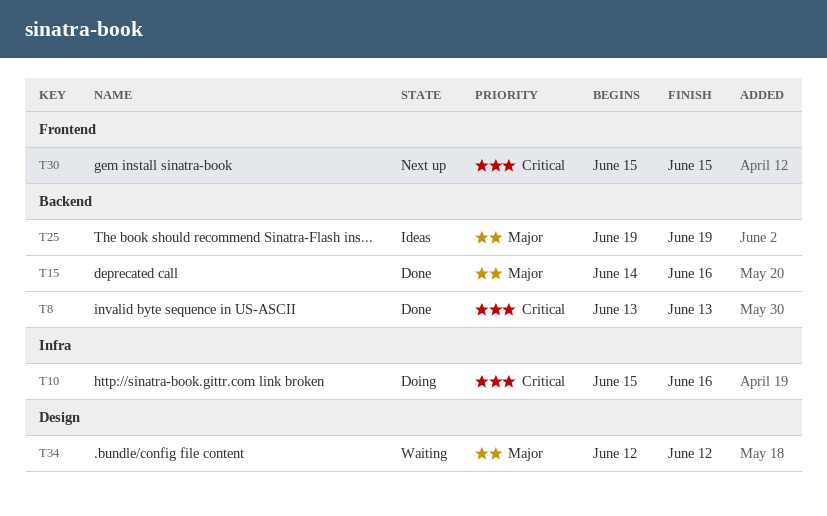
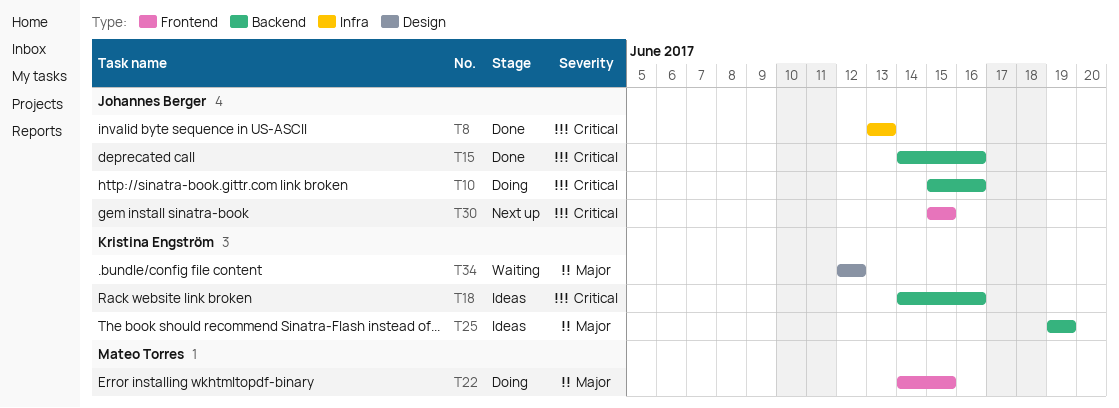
T8, label: Backend -> Infra
T10, label: Infra -> Backend
T15, priority: Major -> Critical
T18: none -> present
T22: none -> present

